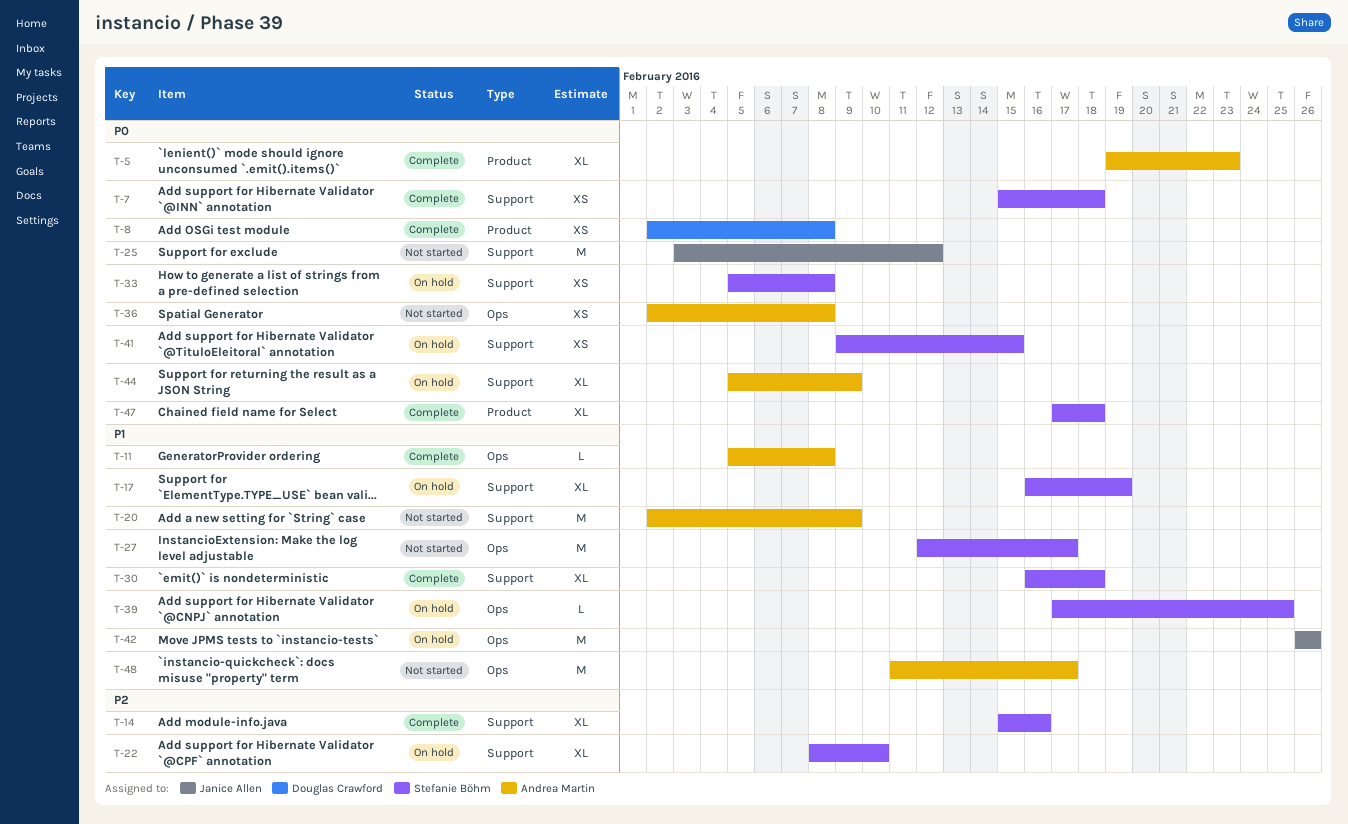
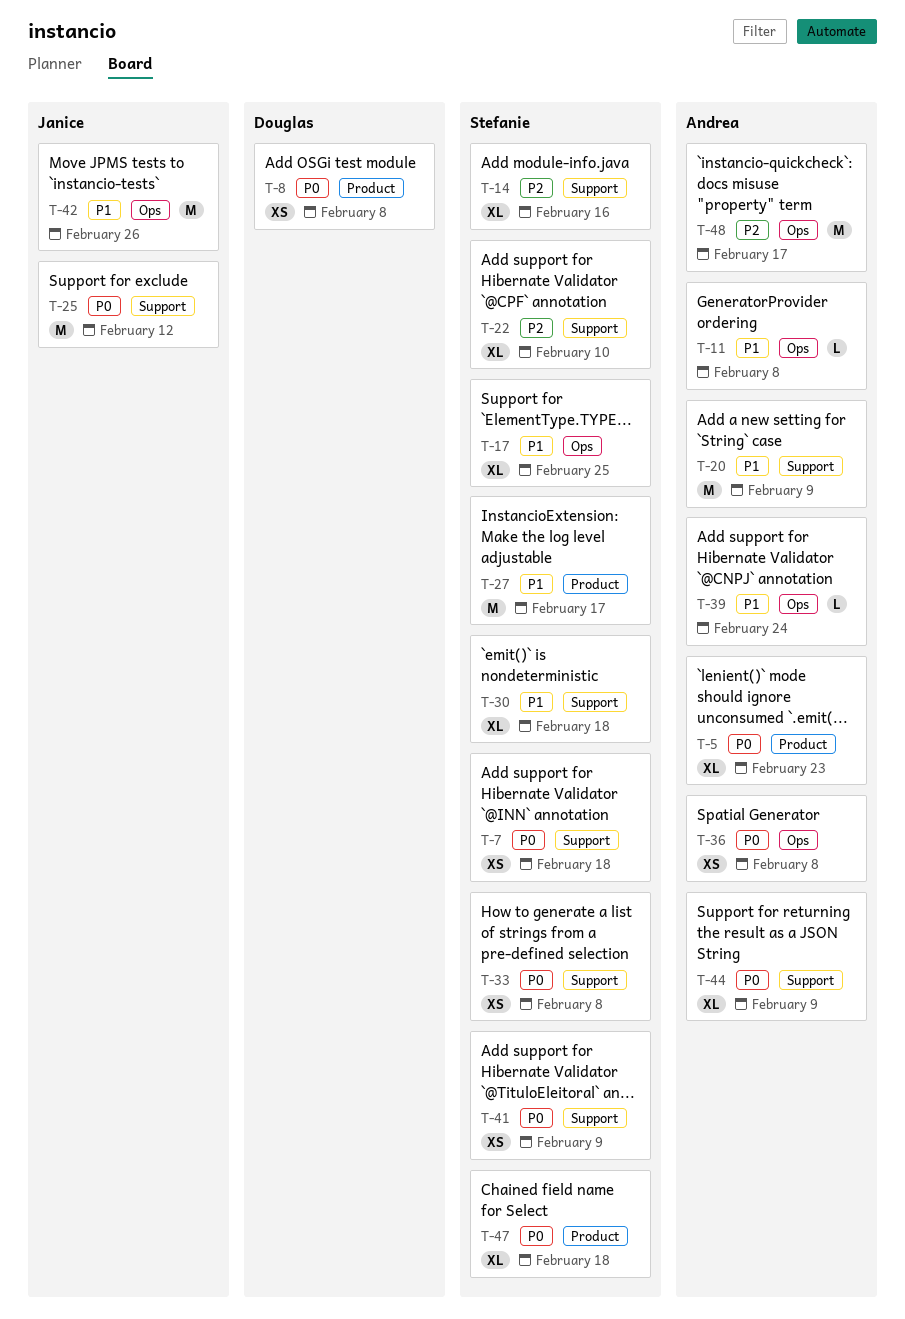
T-17, label: Support -> Ops
T-17, due: Feb 19 -> Feb 25
T-27, label: Ops -> Product
T-39, owner: Stefanie Böhm -> Andrea Martin
T-39, due: Feb 25 -> Feb 24
T-41, due: Feb 15 -> Feb 9
T-48, priority: P1 -> P2

